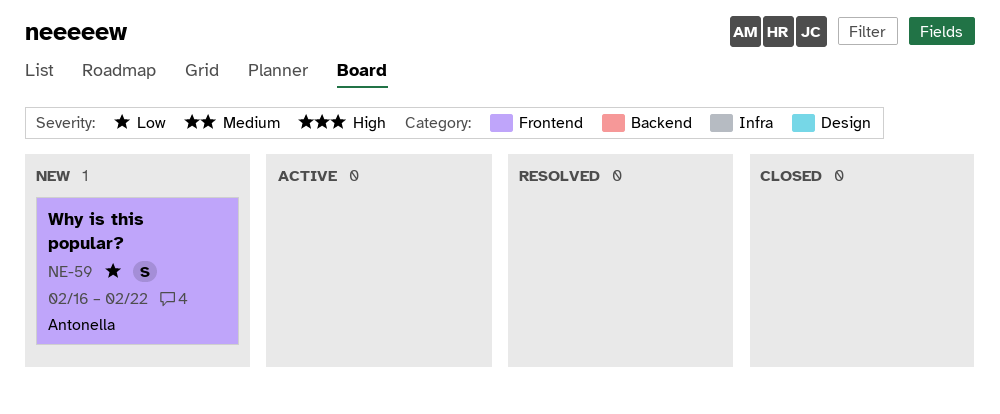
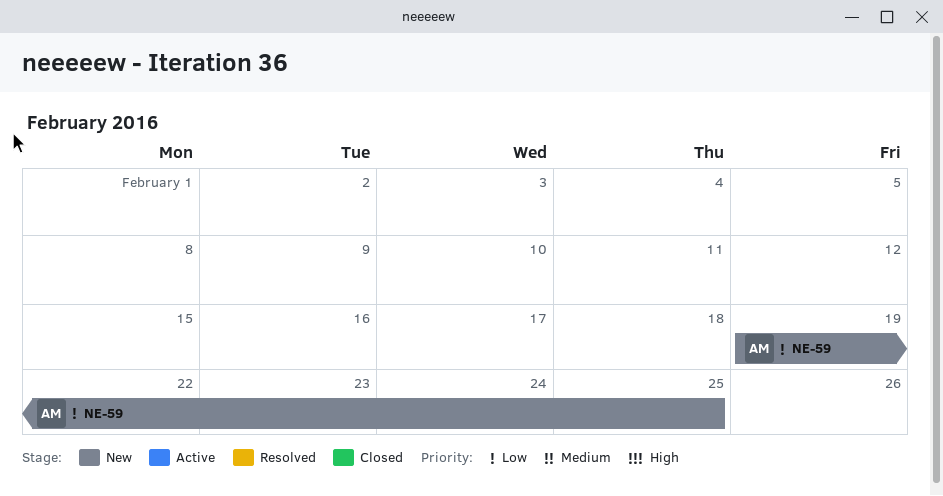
NE-59, start: Feb 16 -> Feb 19
NE-59, due: Feb 22 -> Feb 25

